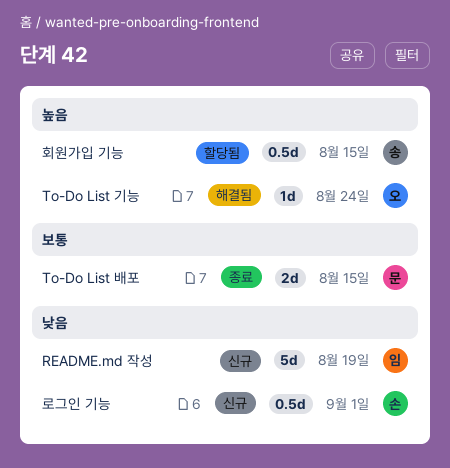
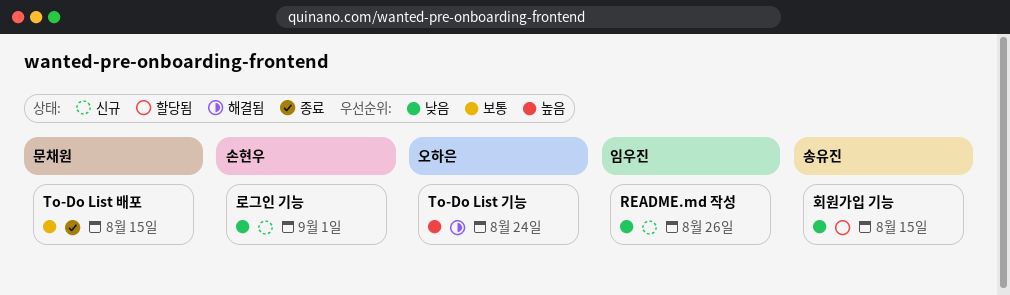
README.md 작성, due: Aug 19 -> Aug 26
회원가입 기능, priority: 높음 -> 낮음

